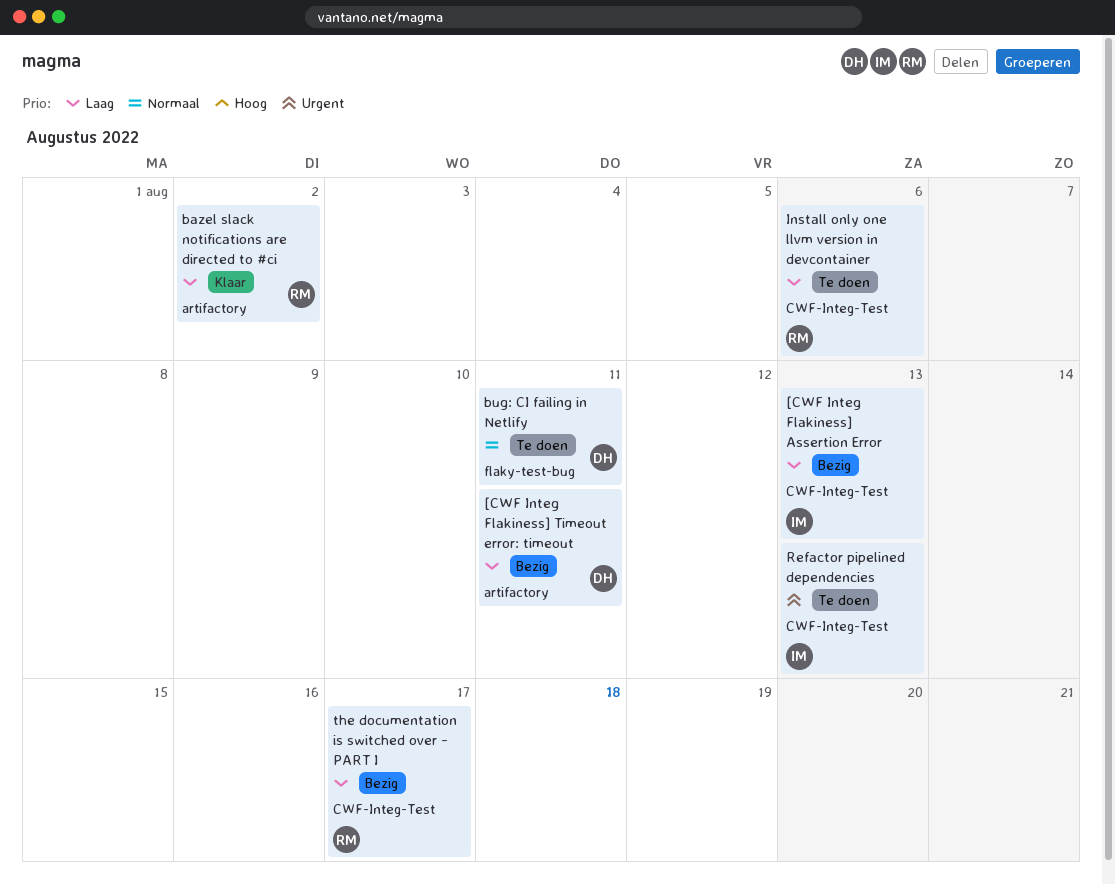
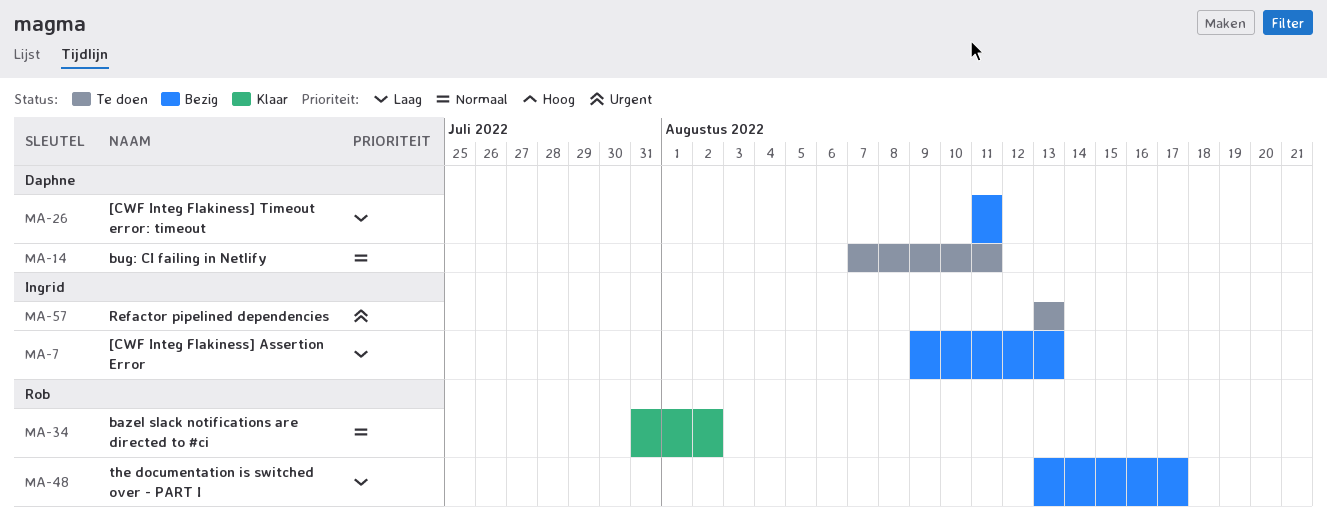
bazel slack notifications are directed to #ci, priority: Laag -> Normaal
Install only one llvm version in devcontainer: present -> none

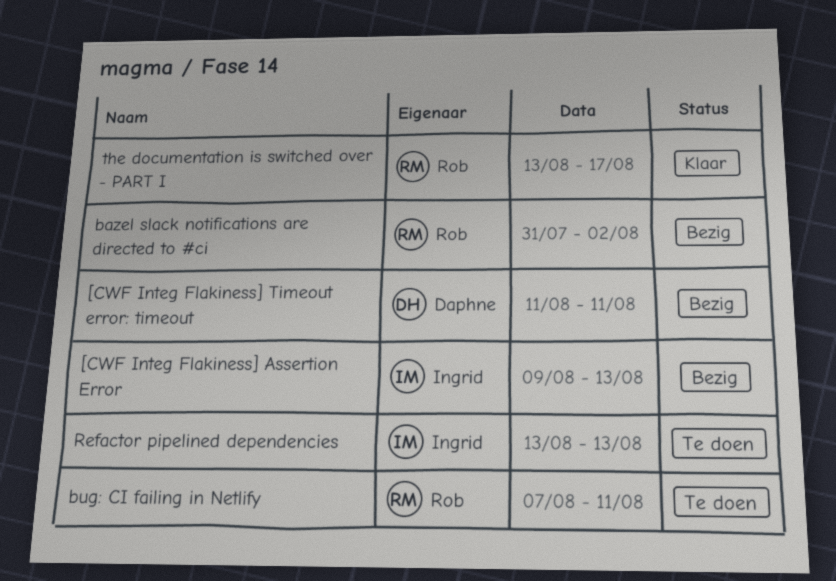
bazel slack notifications are directed to #ci, status: Klaar -> Bezig
bug: CI failing in Netlify, owner: Daphne -> Rob
the documentation is switched over - PART I, status: Bezig -> Klaar

